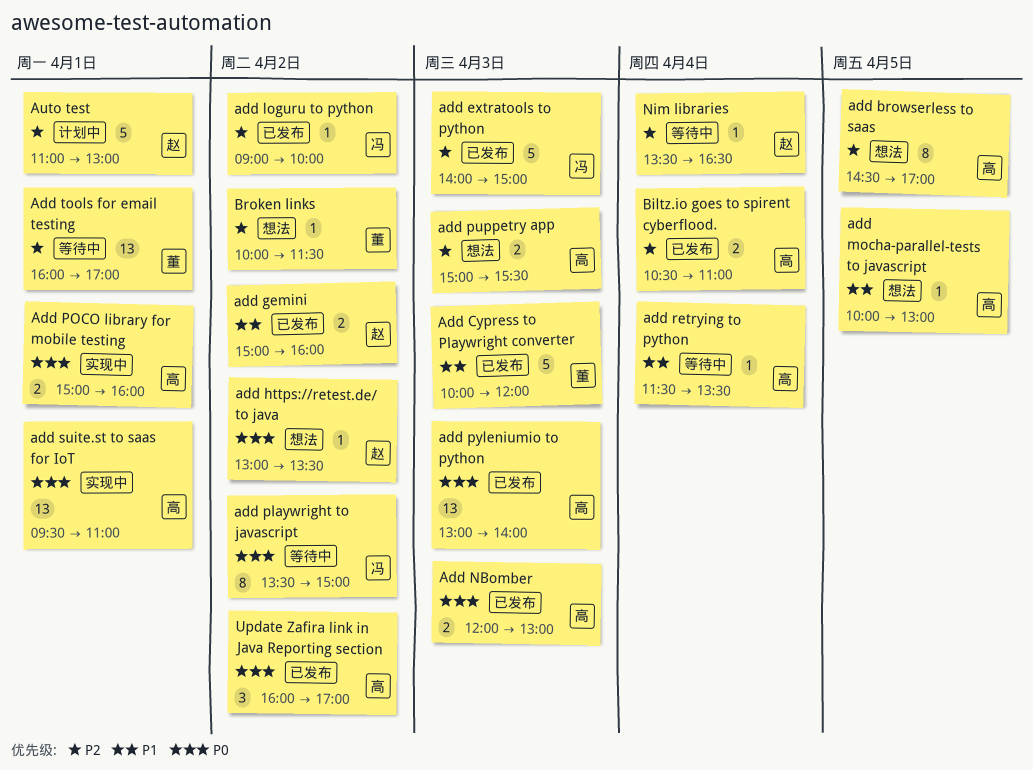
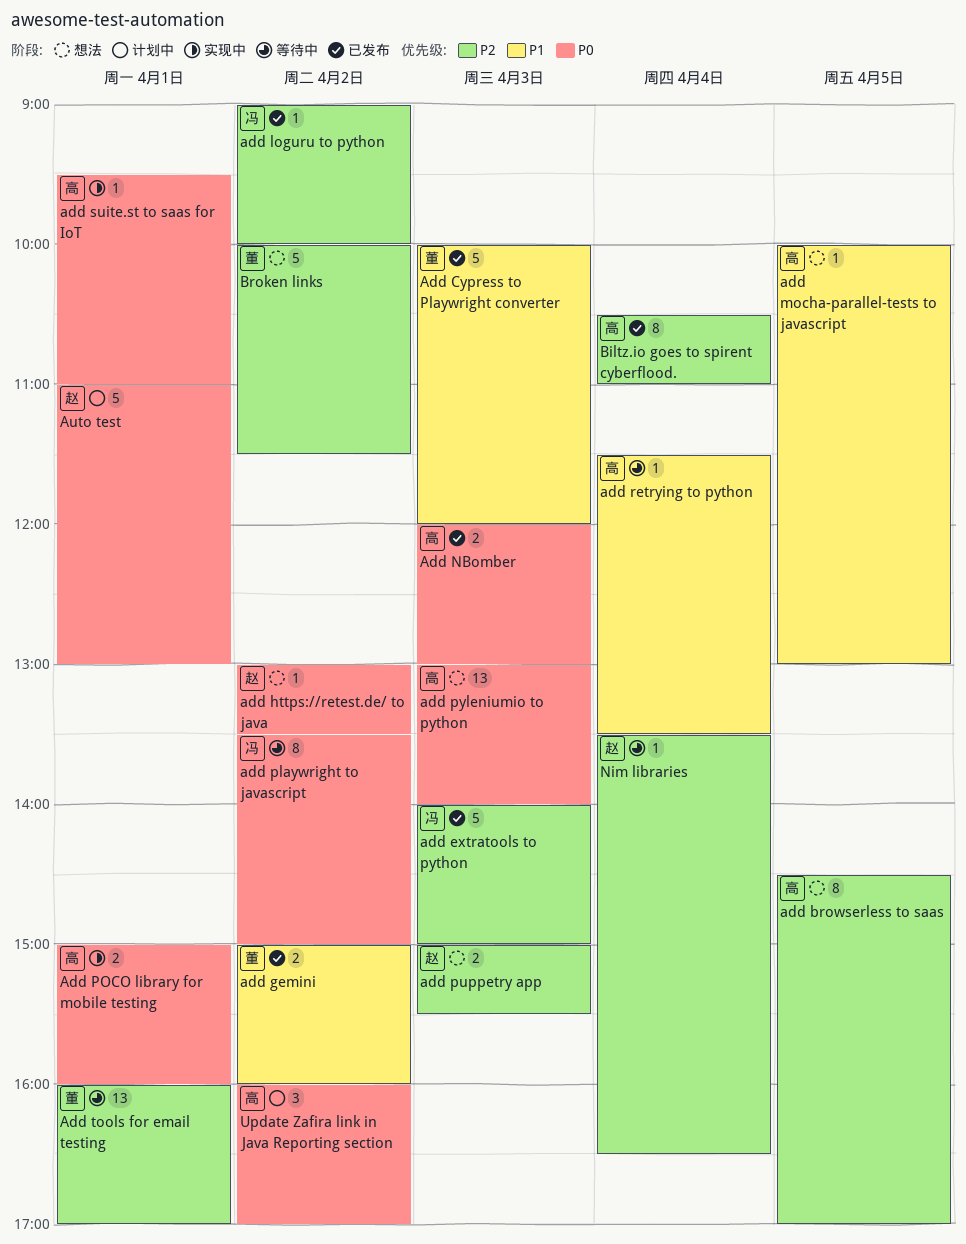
add gemini, owner: 赵 -> 董
add puppetry app, owner: 高 -> 赵
add pyleniumio to python, status: 已发布 -> 想法
add suite.st to saas for IoT, estimate: 13 -> 1
Auto test, priority: P2 -> P0
Biltz.io goes to spirent cyberflood., estimate: 2 -> 8
Broken links, estimate: 1 -> 5
Update Zafira link in Java Reporting section, status: 已发布 -> 计划中

